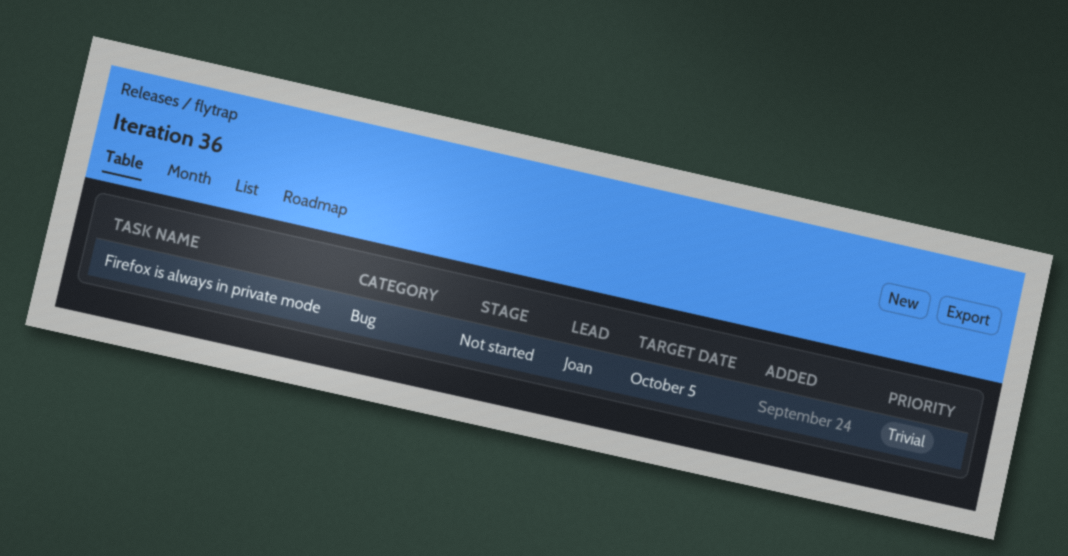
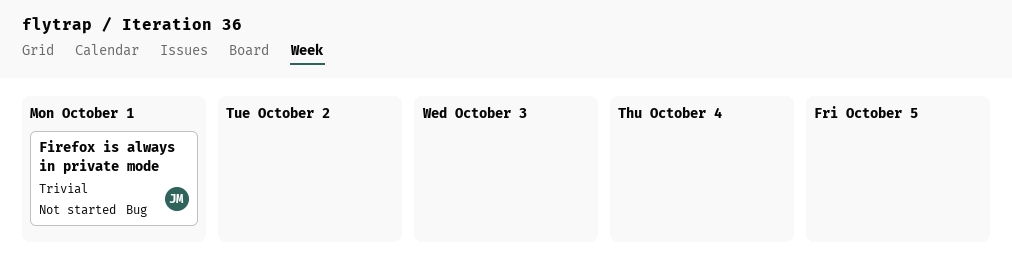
Firefox is always in private mode, due: Oct 5 -> Oct 1

